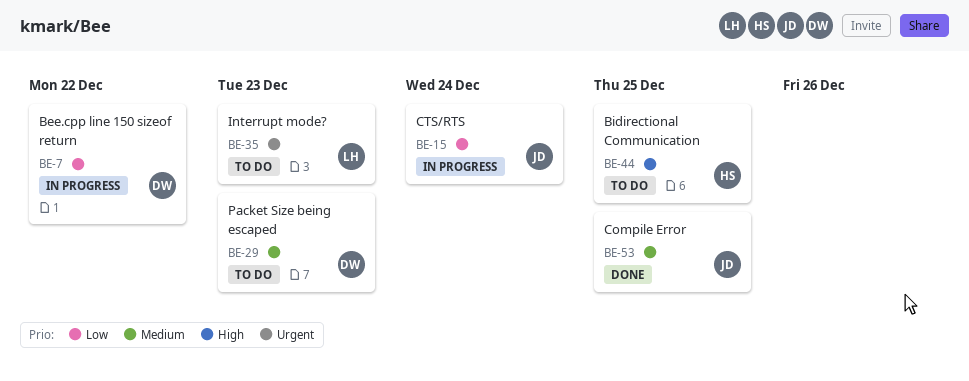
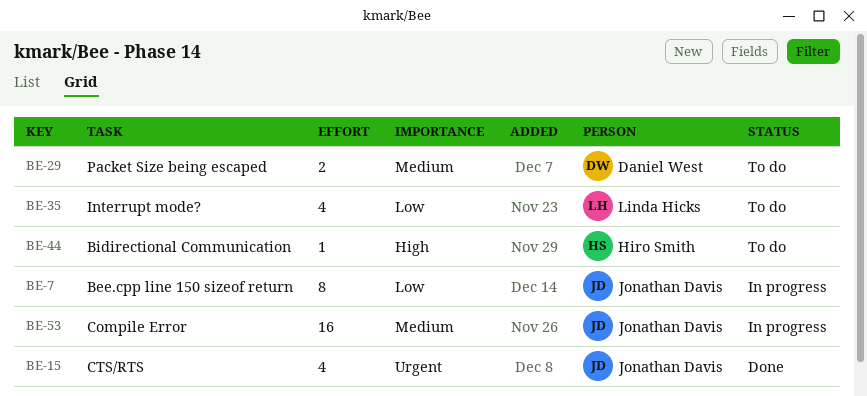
BE-7, owner: Daniel West -> Jonathan Davis
BE-15, status: In progress -> Done
BE-15, priority: Low -> Urgent
BE-35, priority: Urgent -> Low
BE-53, status: Done -> In progress

